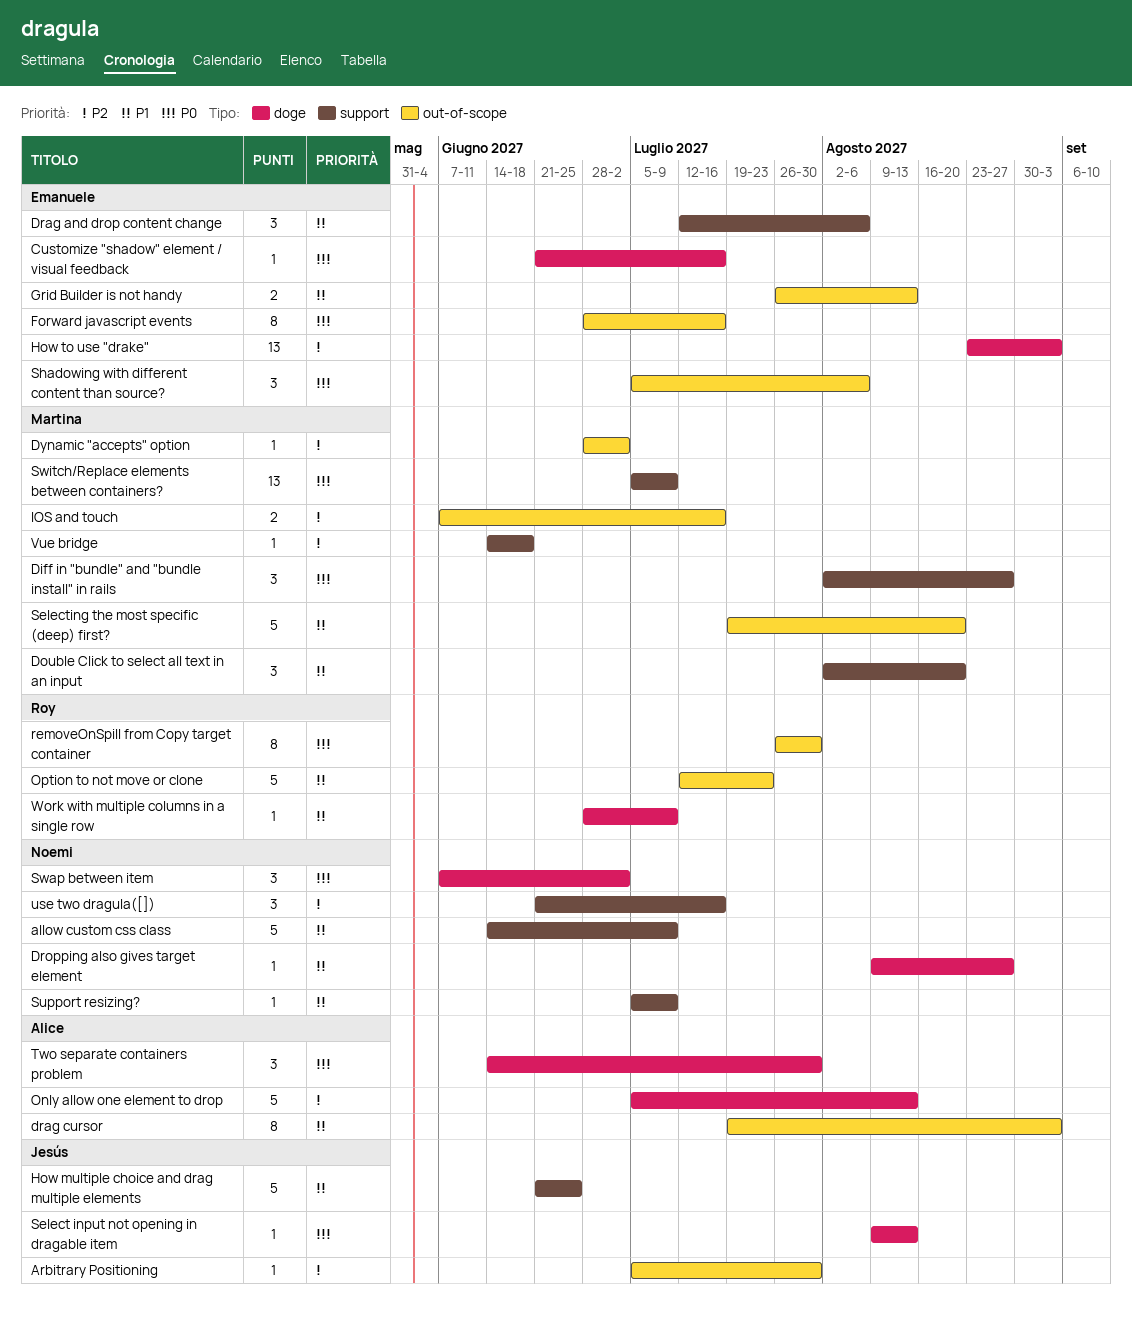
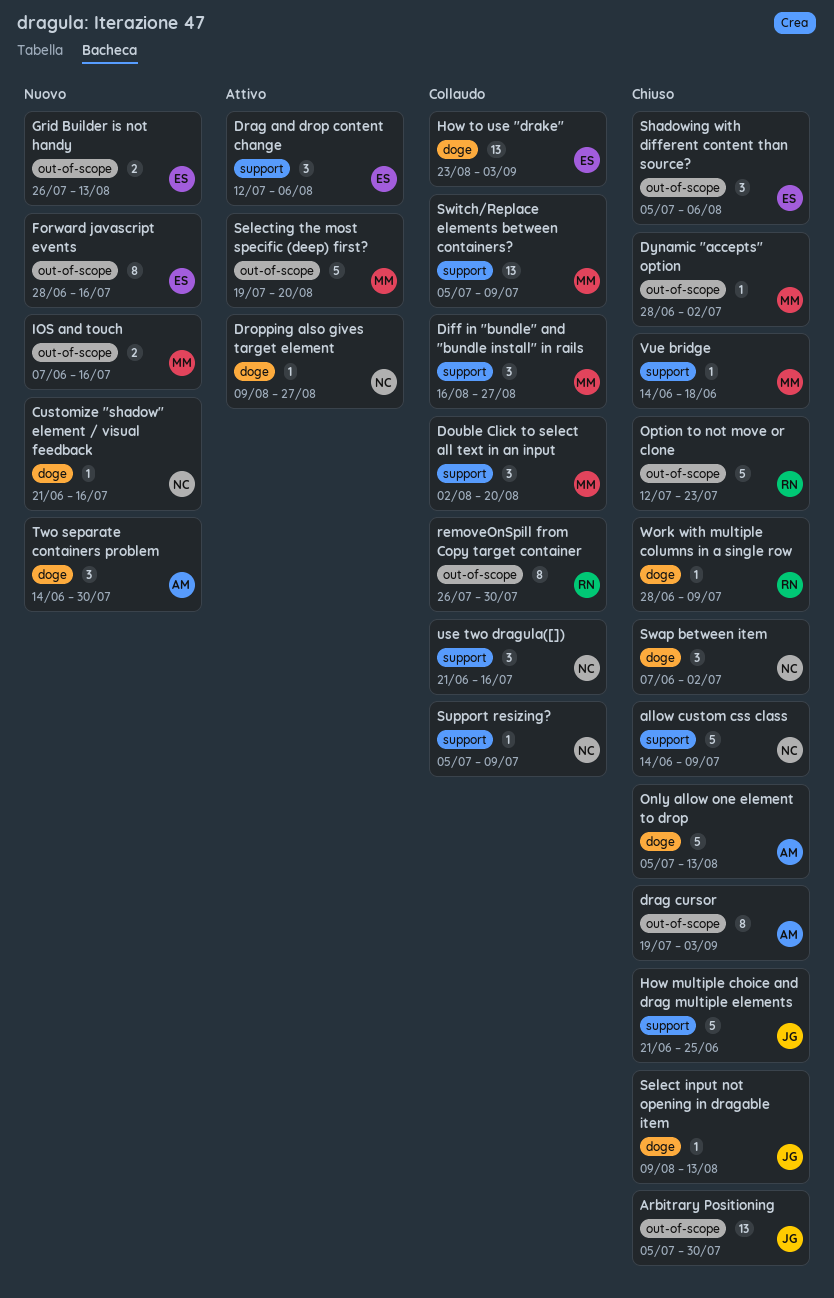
Arbitrary Positioning, estimate: 1 -> 13
Customize "shadow" element / visual feedback, owner: Emanuele -> Noemi
Diff in "bundle" and "bundle install" in rails, start: Aug 2 -> Aug 16

